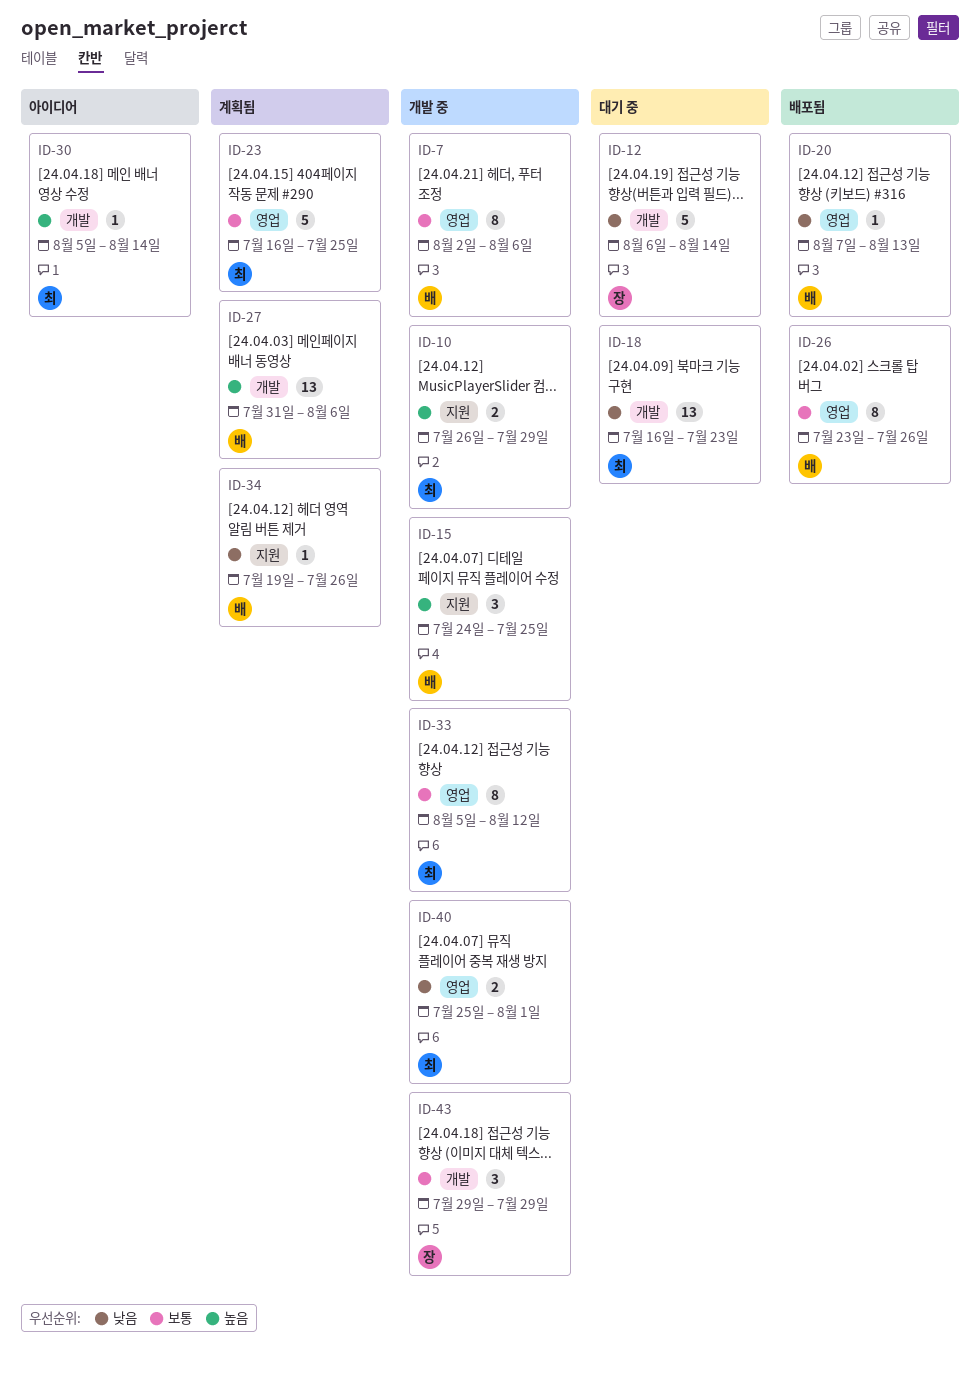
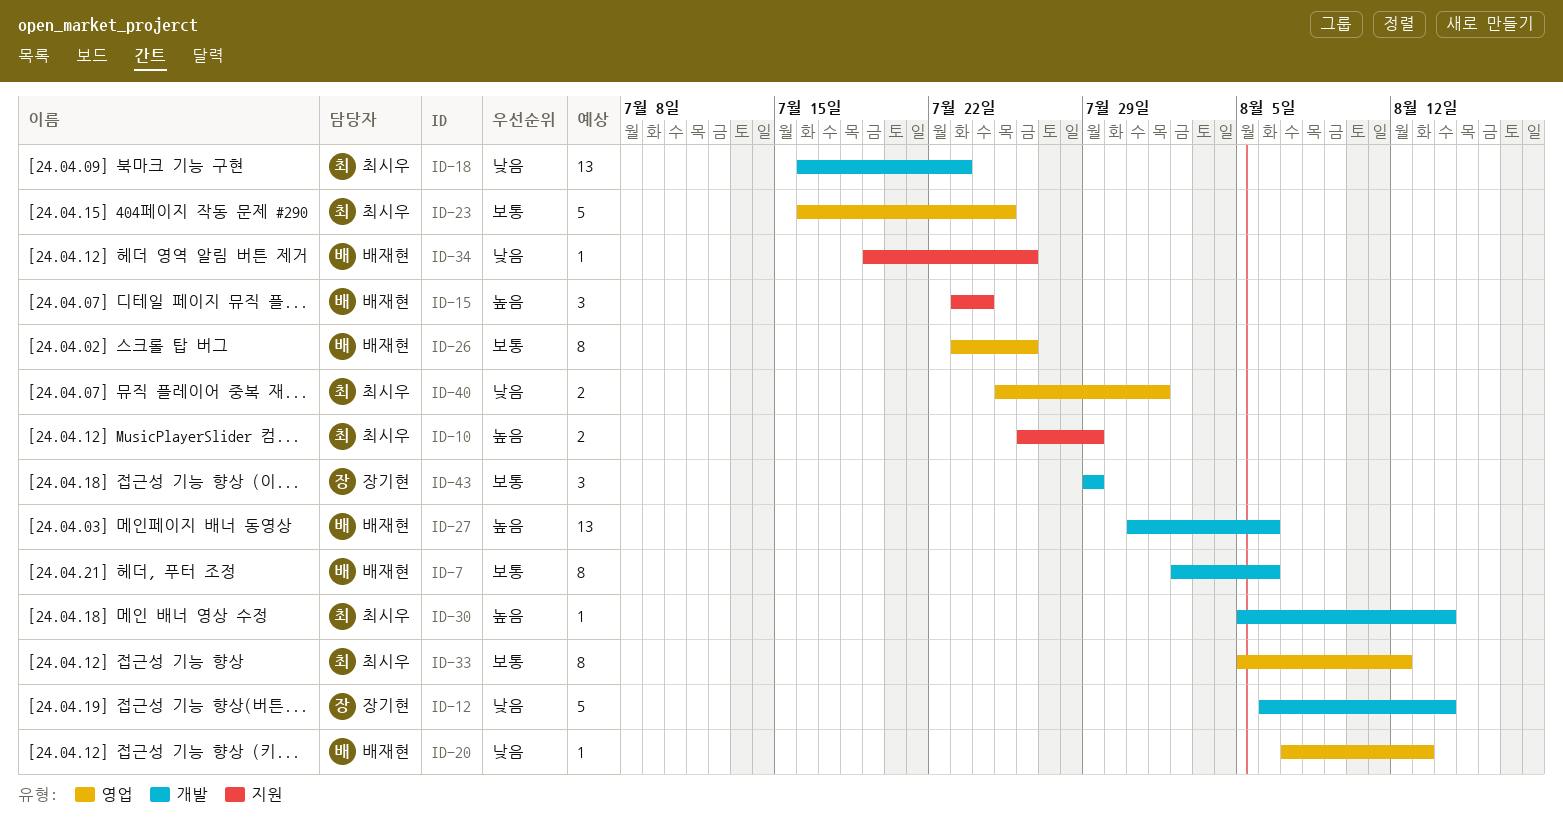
ID-7, label: 영업 -> 개발
ID-15, start: Jul 24 -> Jul 23
ID-15, due: Jul 25 -> Jul 24

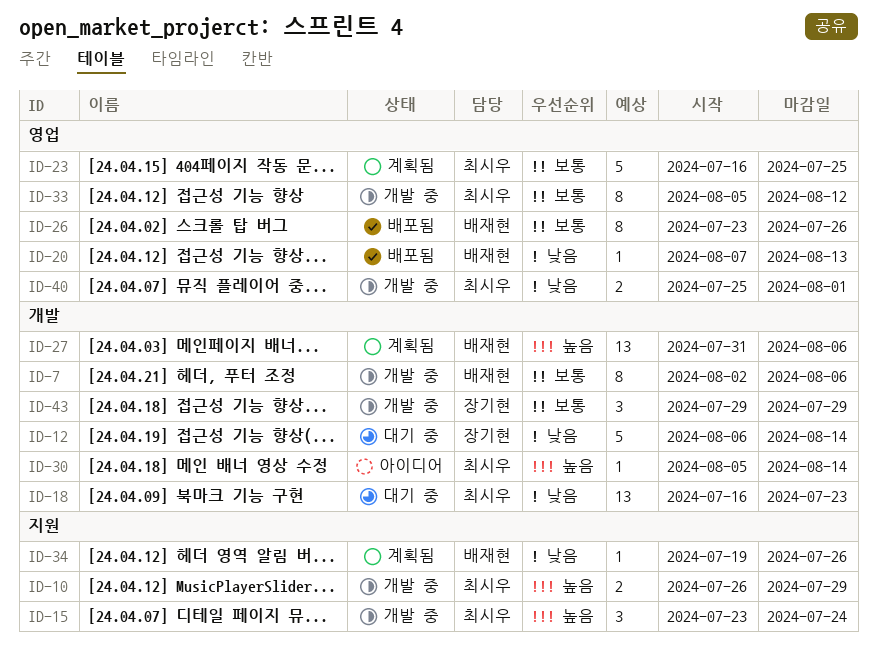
ID-15, owner: 배재현 -> 최시우

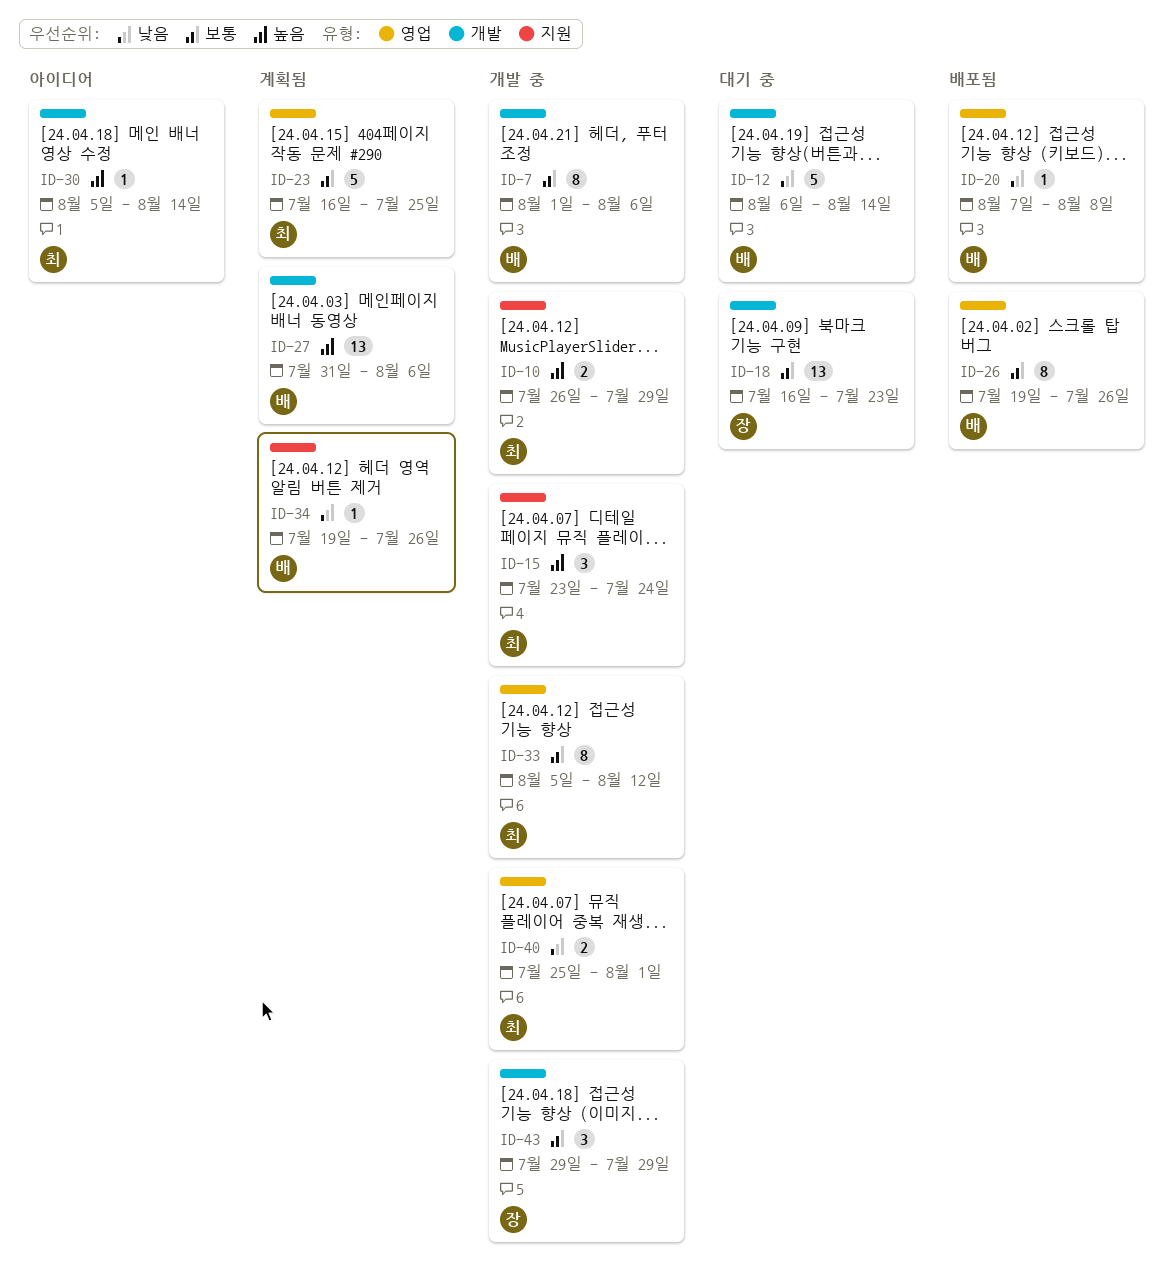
ID-7, start: Aug 2 -> Aug 1
ID-12, owner: 장기현 -> 배재현
ID-18, owner: 최시우 -> 장기현
ID-18, priority: 낮음 -> 보통
ID-20, due: Aug 13 -> Aug 8
ID-26, start: Jul 23 -> Jul 19

